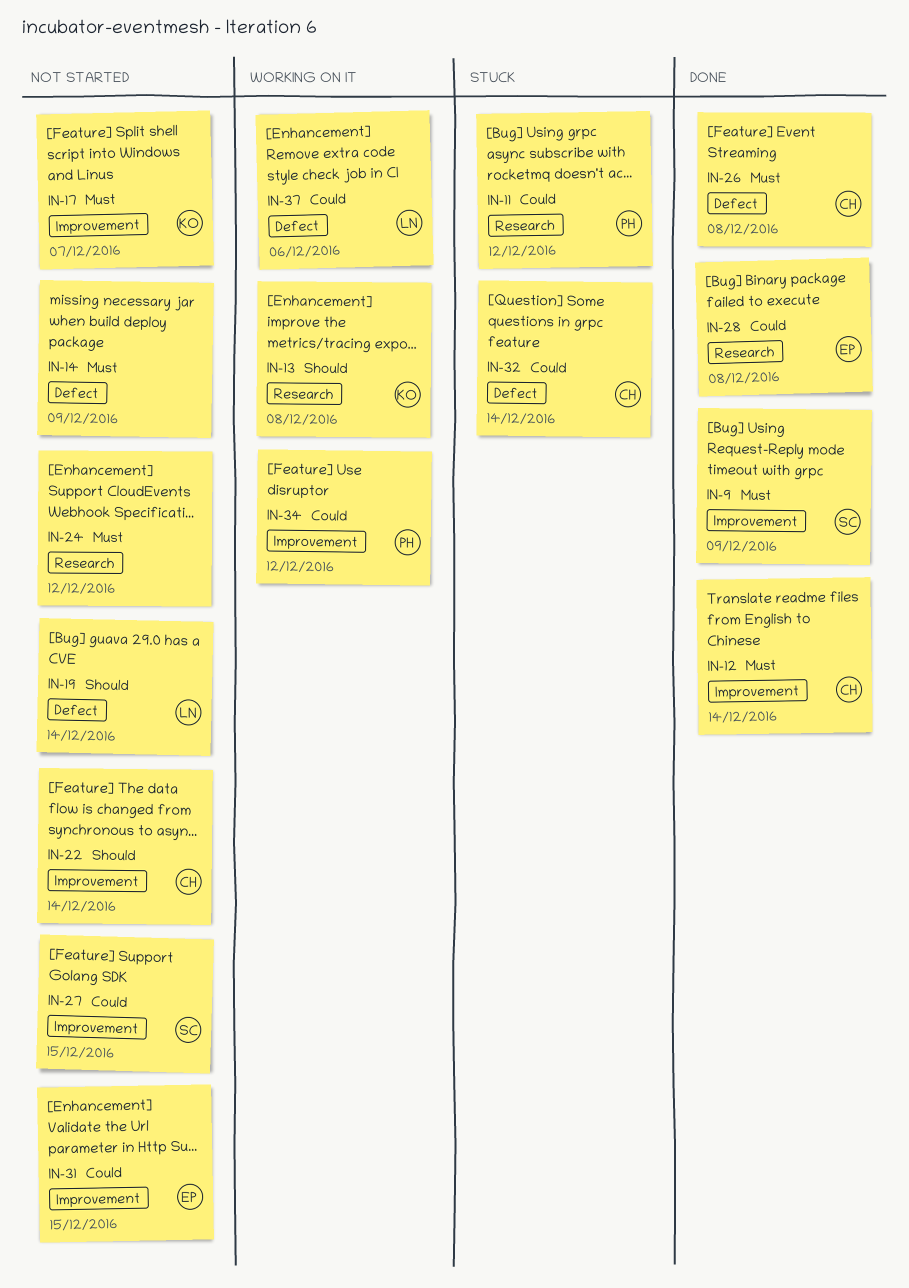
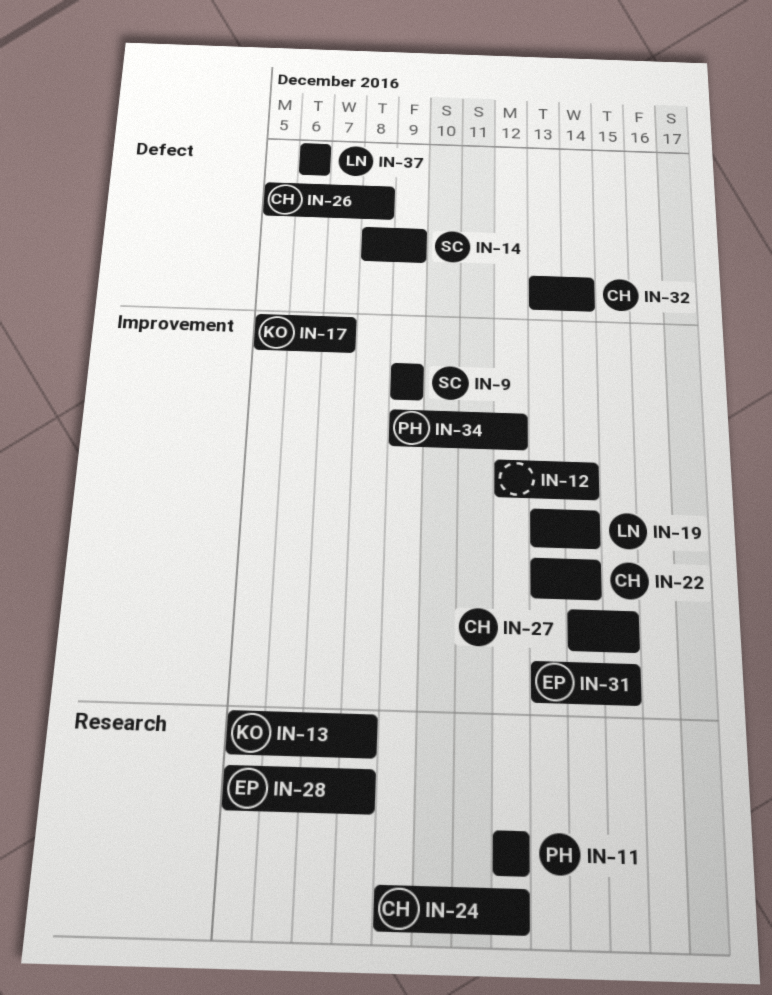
IN-12, owner: CH -> none
IN-14, owner: none -> SC
IN-19, label: Defect -> Improvement
IN-24, owner: none -> CH
IN-27, owner: SC -> CH

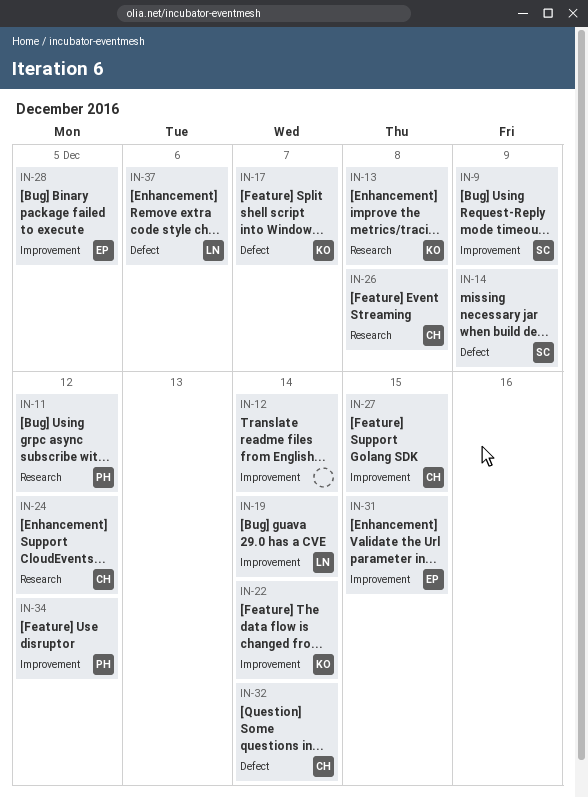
IN-17, label: Improvement -> Defect
IN-22, owner: CH -> KO
IN-26, label: Defect -> Research
IN-28, label: Research -> Improvement
IN-28, due: Dec 8 -> Dec 5

